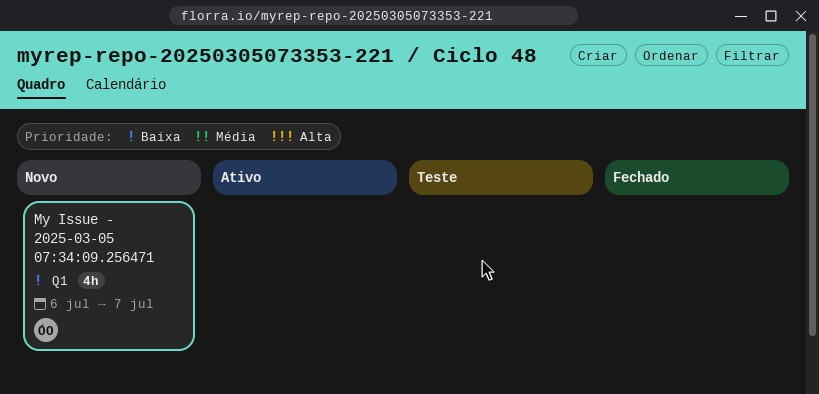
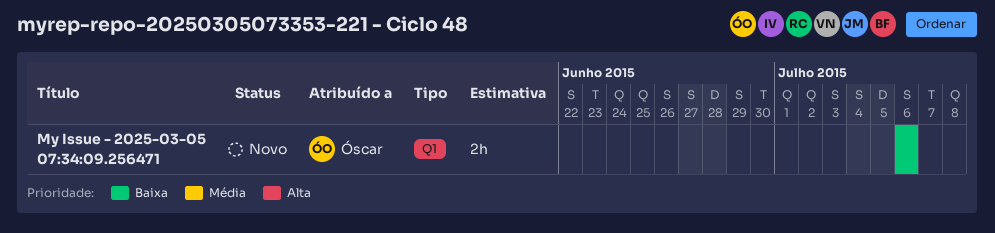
My Issue - 2025-03-05 07:34:09.256471, estimate: 4h -> 2h
My Issue - 2025-03-05 07:34:09.256471, due: Jul 7 -> Jul 6

